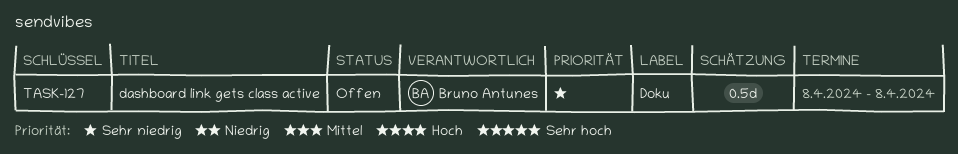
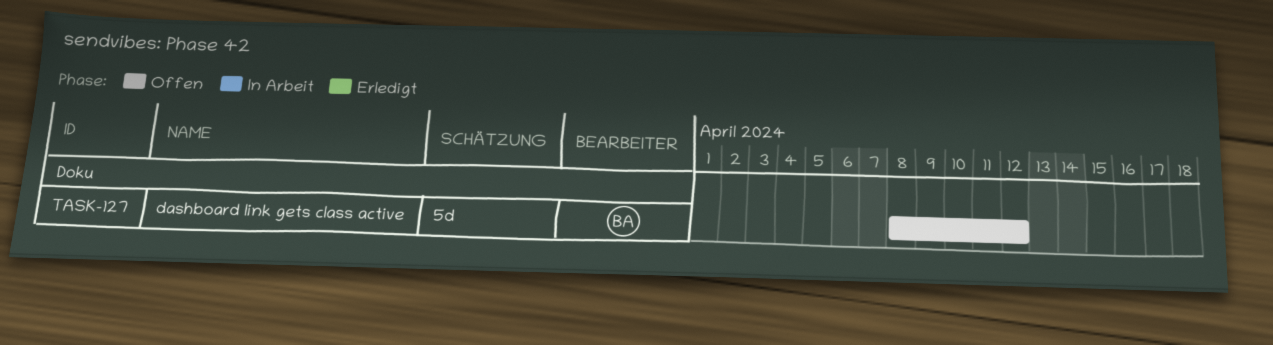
TASK-127, estimate: 0.5d -> 5d
TASK-127, due: Apr 8 -> Apr 12

